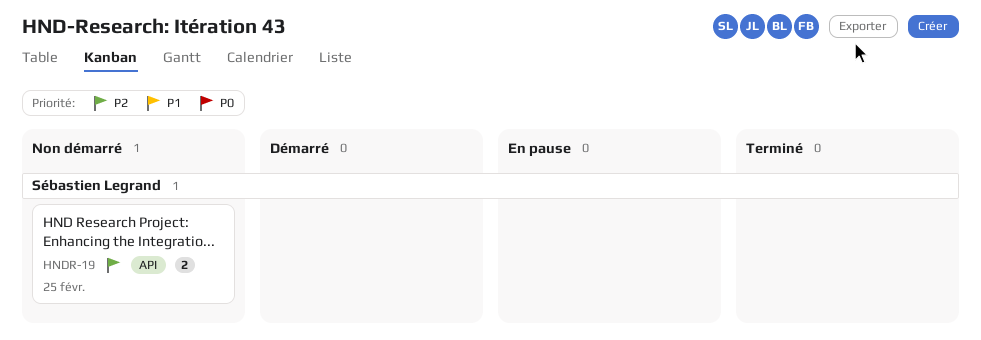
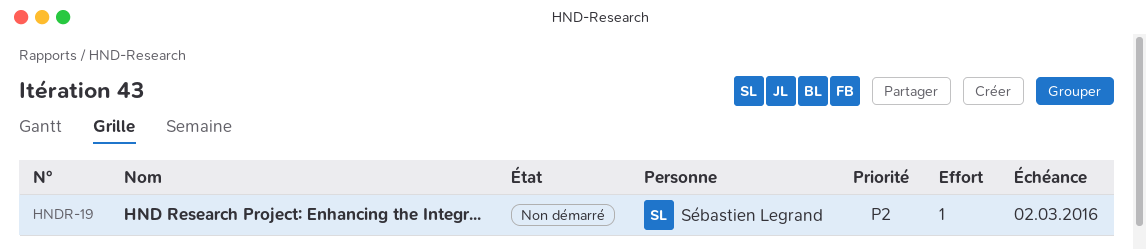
HNDR-19, estimate: 2 -> 1
HNDR-19, due: Feb 25 -> Mar 2

